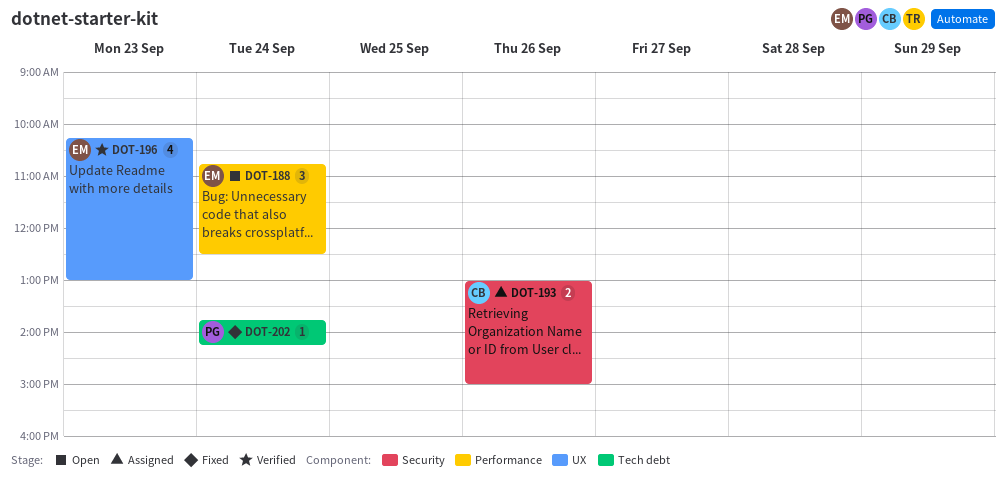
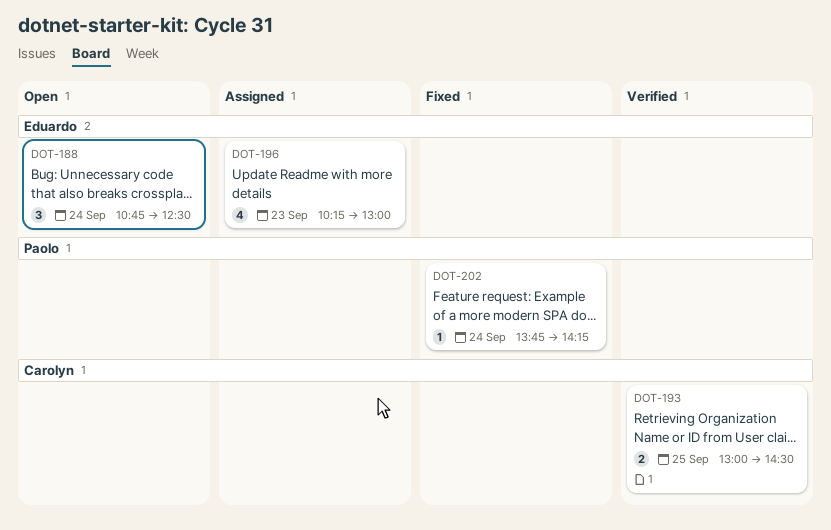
DOT-193, status: Assigned -> Verified
DOT-193, day: Sep 26 -> Sep 25
DOT-193, ends: 15:00 -> 14:30
DOT-196, status: Verified -> Assigned

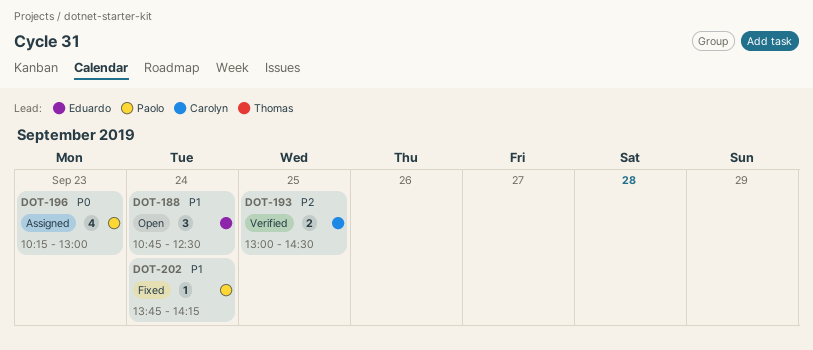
DOT-196, owner: Eduardo -> Paolo

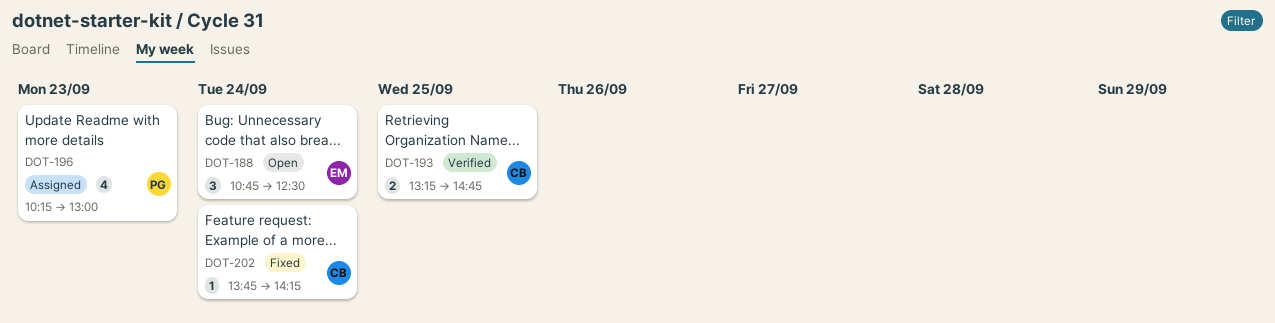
DOT-193, begins: 13:00 -> 13:15
DOT-193, ends: 14:30 -> 14:45
DOT-202, owner: Paolo -> Carolyn

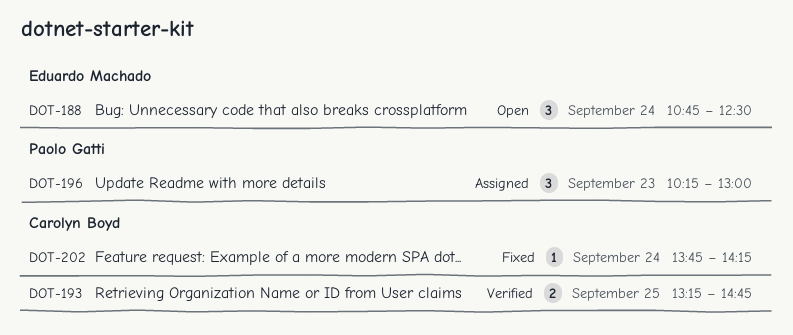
DOT-196, estimate: 4 -> 3

